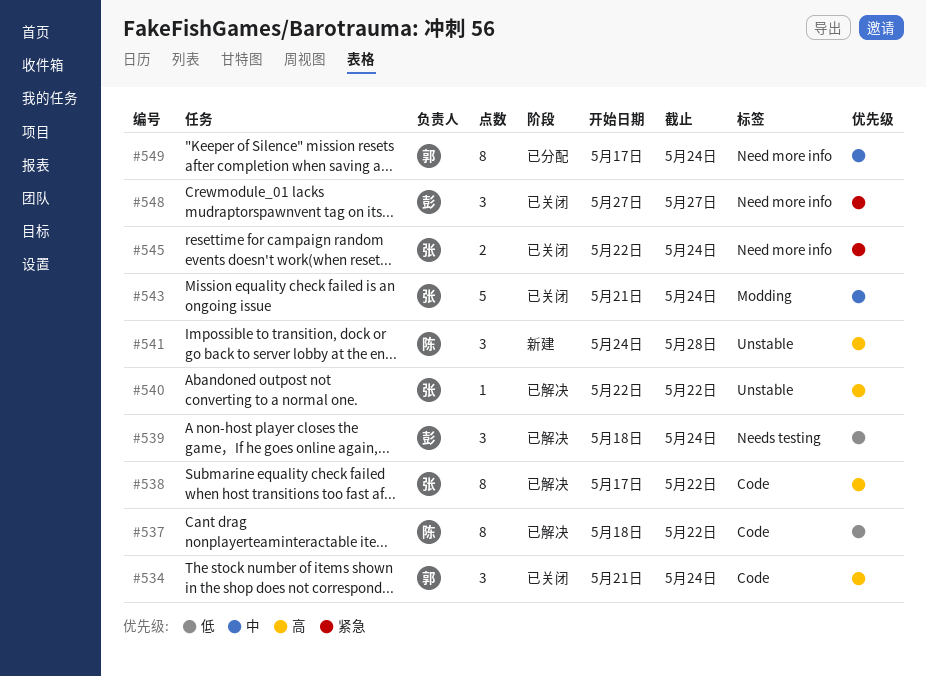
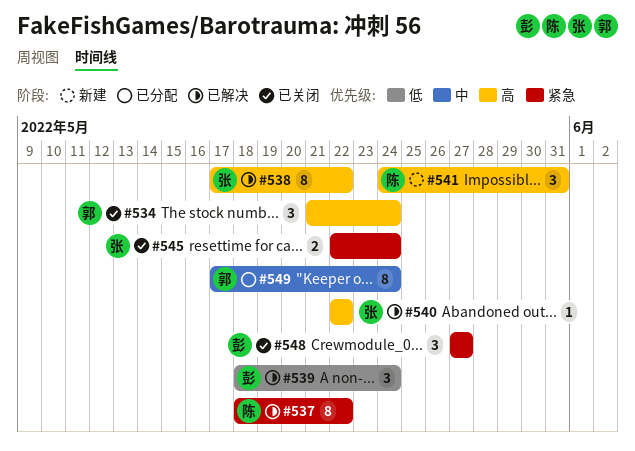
#537, priority: 低 -> 紧急
#541, due: May 28 -> May 31
#543: present -> none

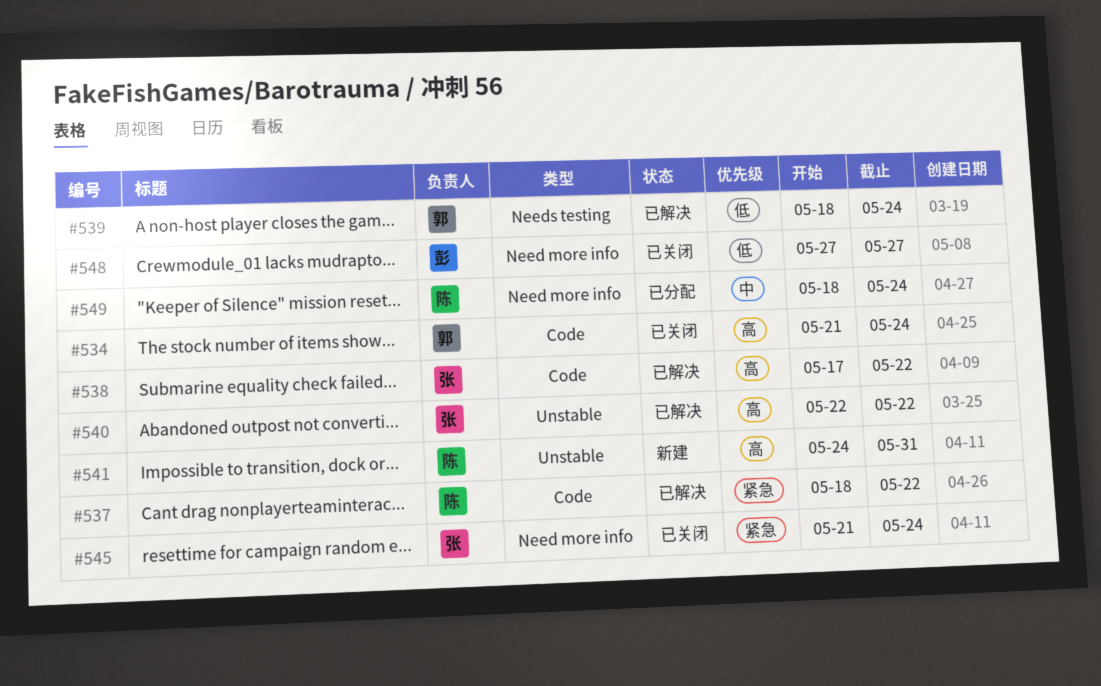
#539, owner: 彭 -> 郭
#545, start: May 22 -> May 21
#548, priority: 紧急 -> 低
#549, owner: 郭 -> 陈
#549, start: May 17 -> May 18

